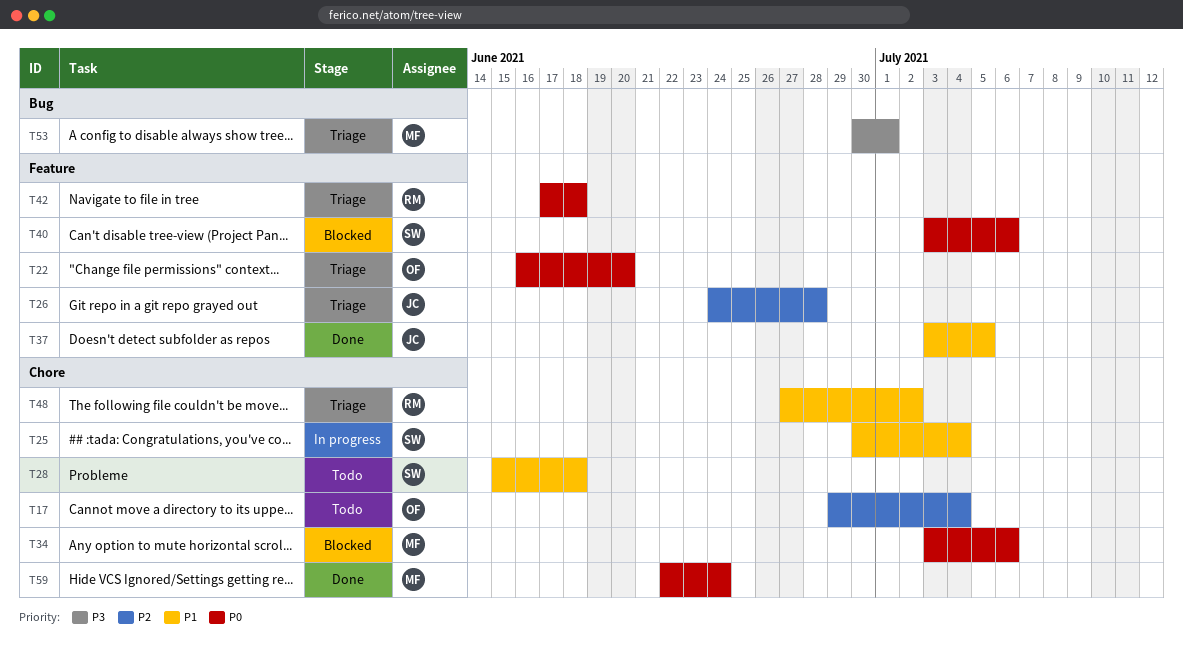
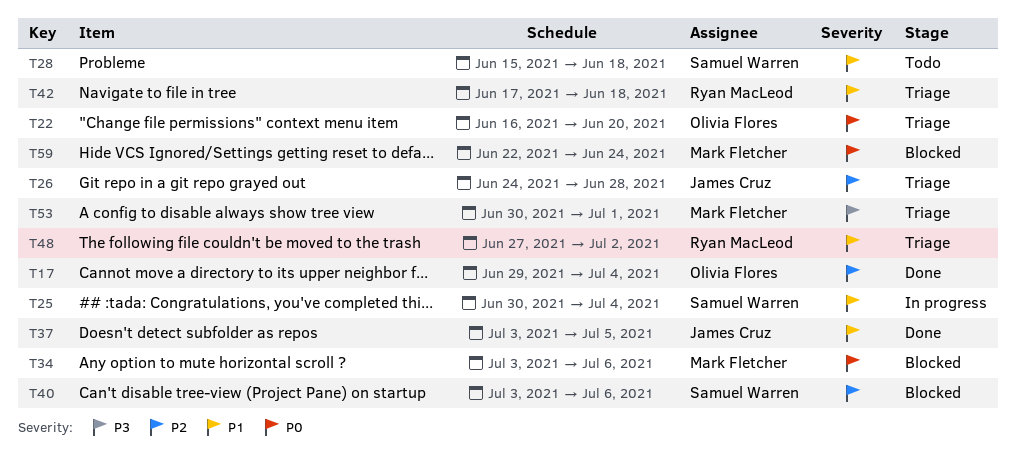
T17, status: Todo -> Done
T40, priority: P0 -> P2
T42, priority: P0 -> P1
T59, status: Done -> Blocked

